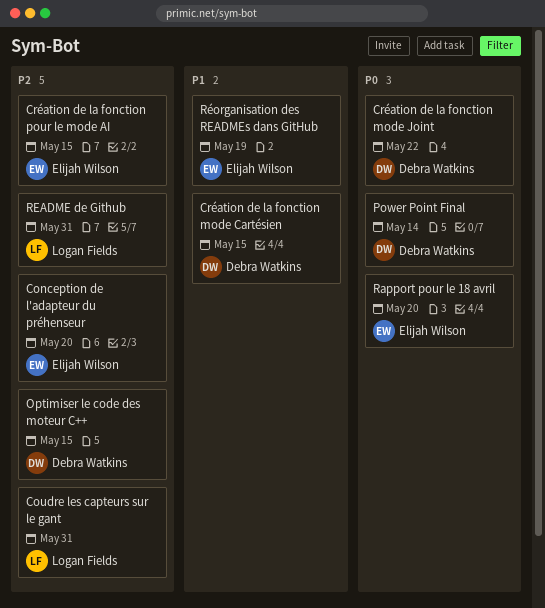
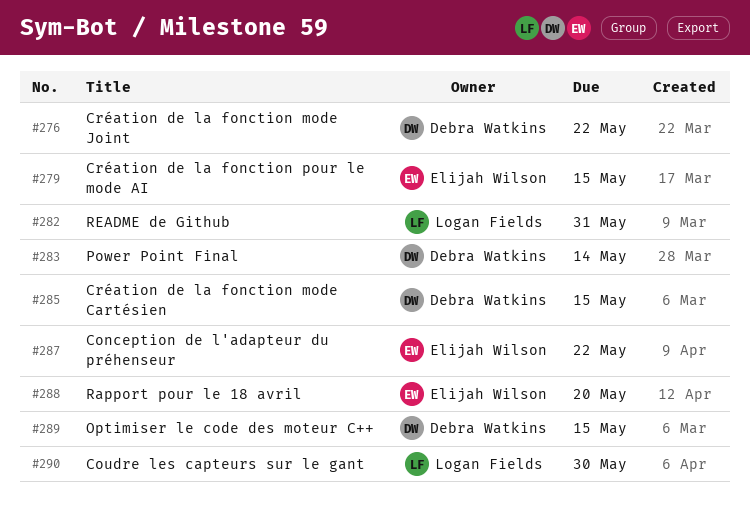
Conception de l'adapteur du préhenseur, due: May 20 -> May 22
Coudre les capteurs sur le gant, due: May 31 -> May 30
Réorganisation des READMEs dans GitHub: present -> none

